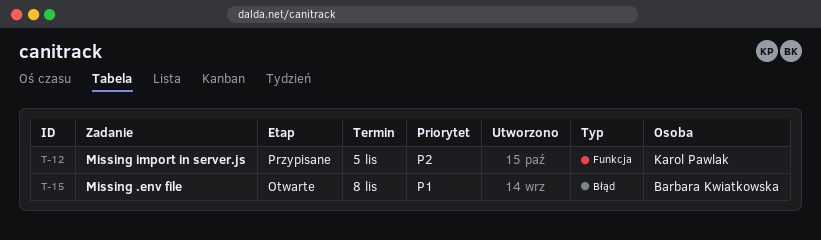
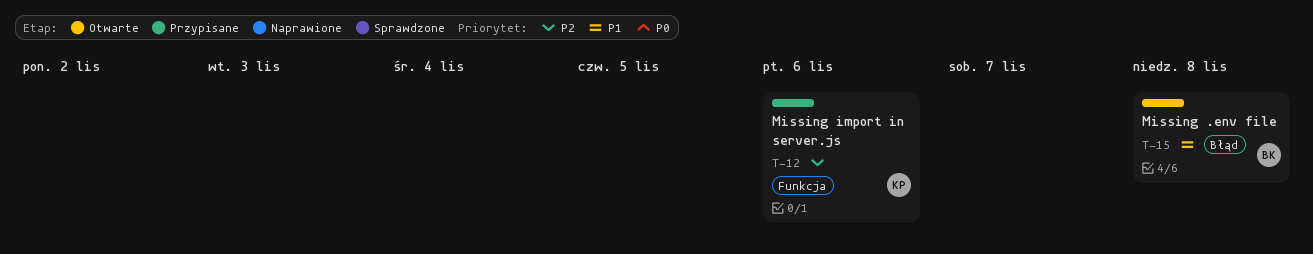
T-12, due: Nov 5 -> Nov 6

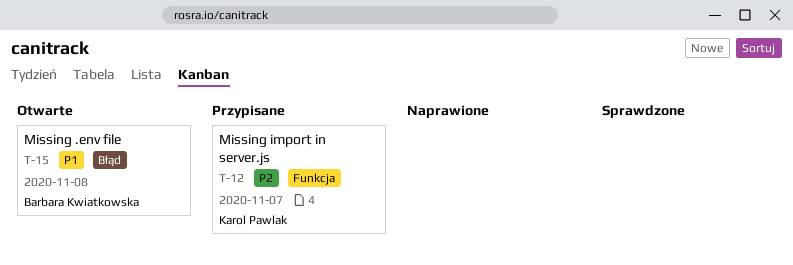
T-12, due: Nov 6 -> Nov 7

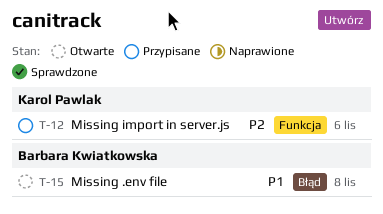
T-12, due: Nov 7 -> Nov 6

